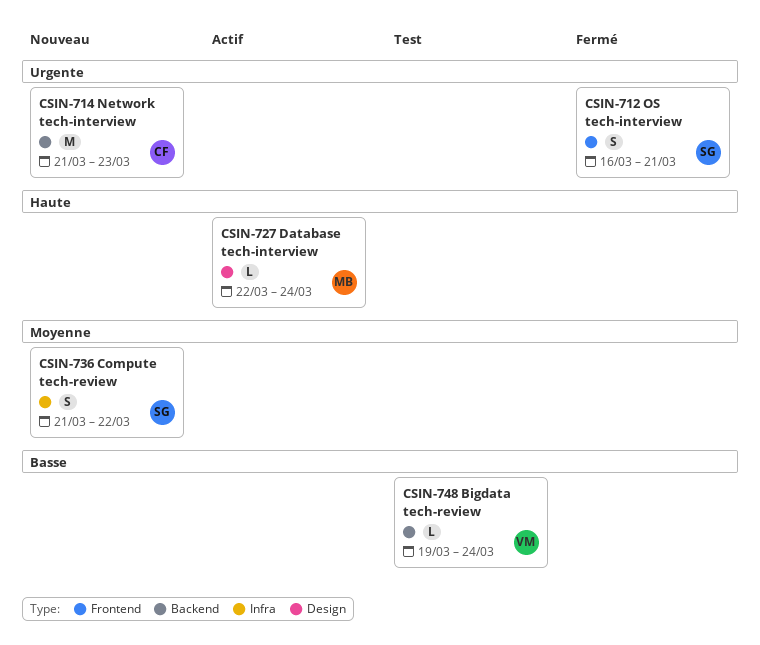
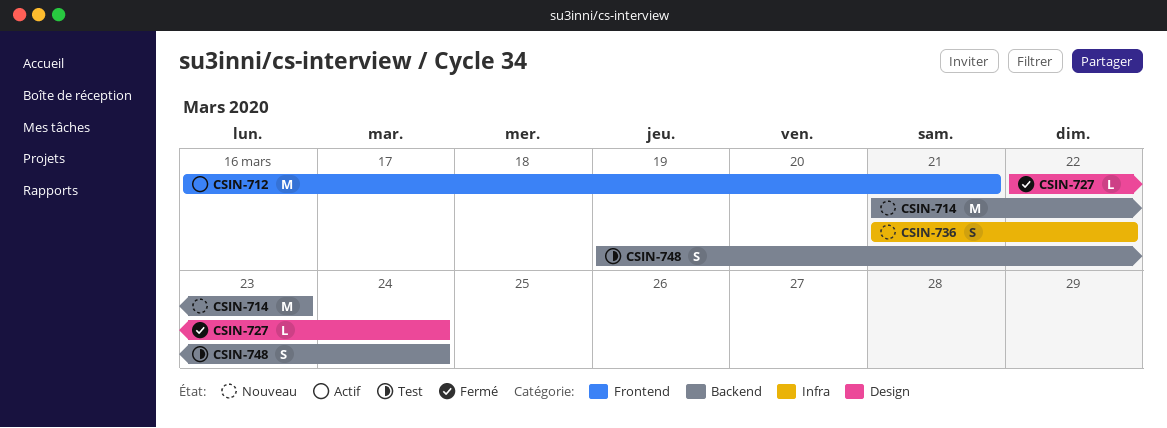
CSIN-712, status: Fermé -> Actif
CSIN-712, estimate: S -> M
CSIN-727, status: Actif -> Fermé
CSIN-748, estimate: L -> S

